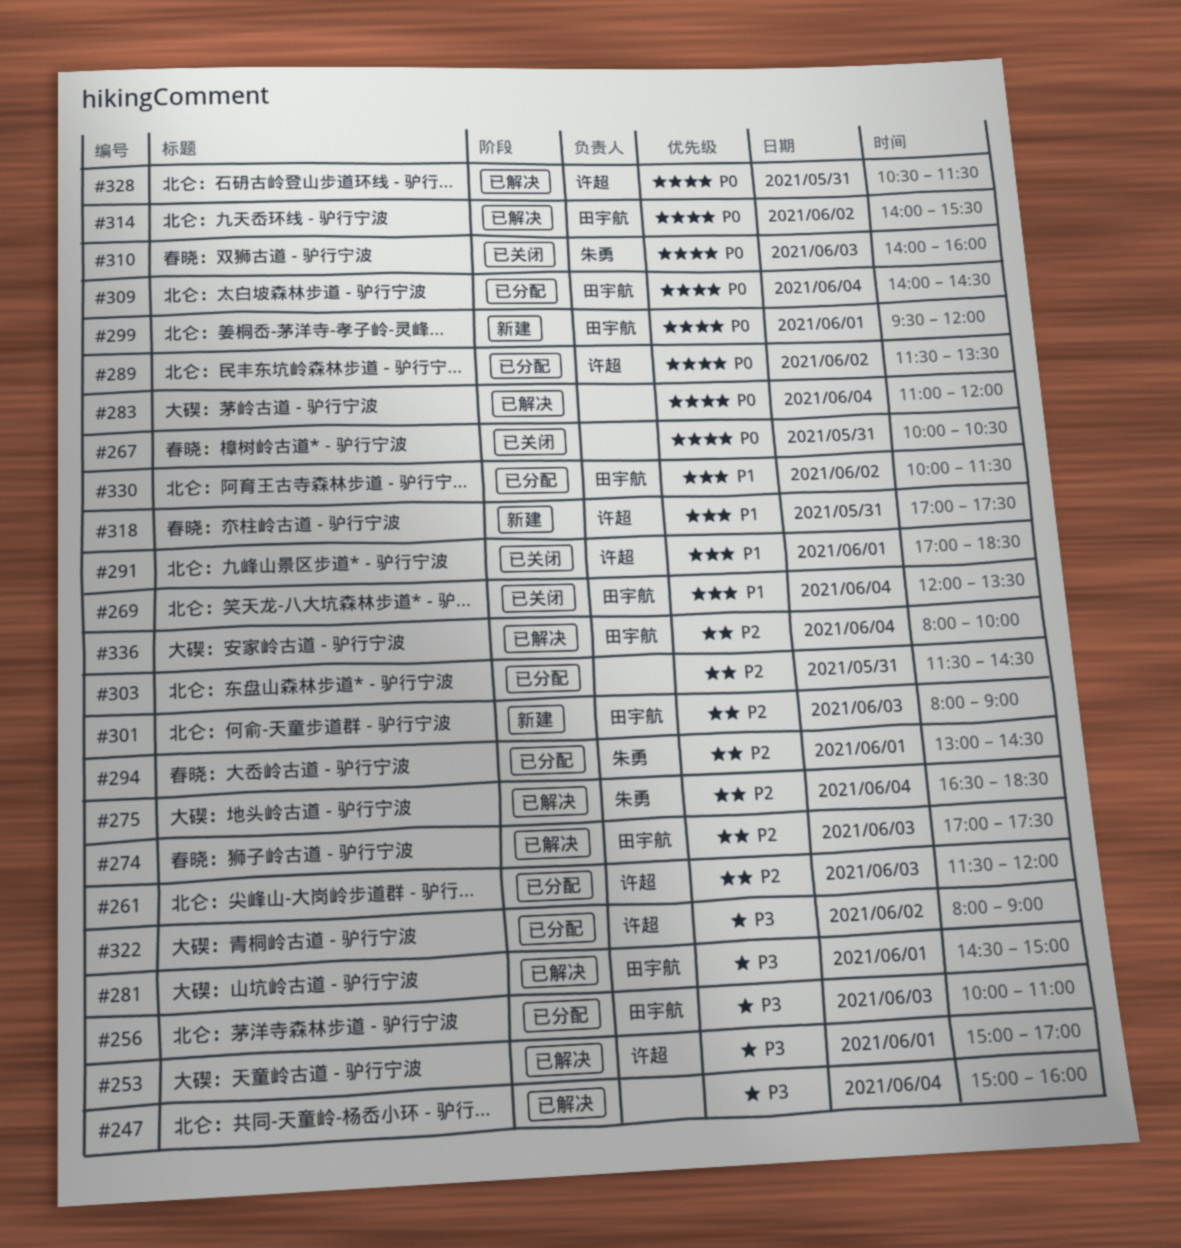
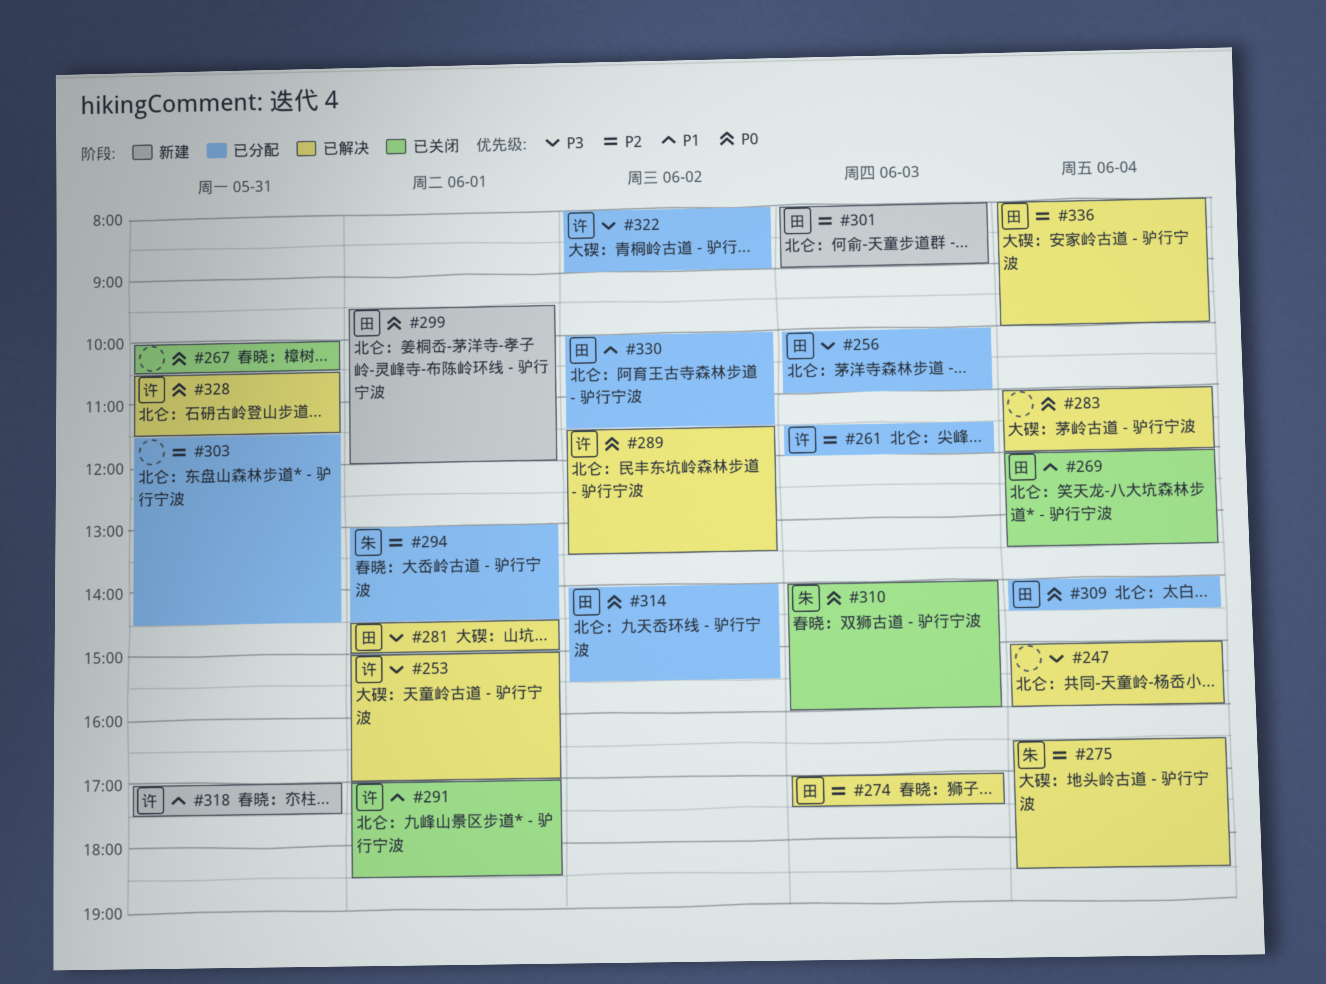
#289, status: 已分配 -> 已解决
#314, status: 已解决 -> 已分配

